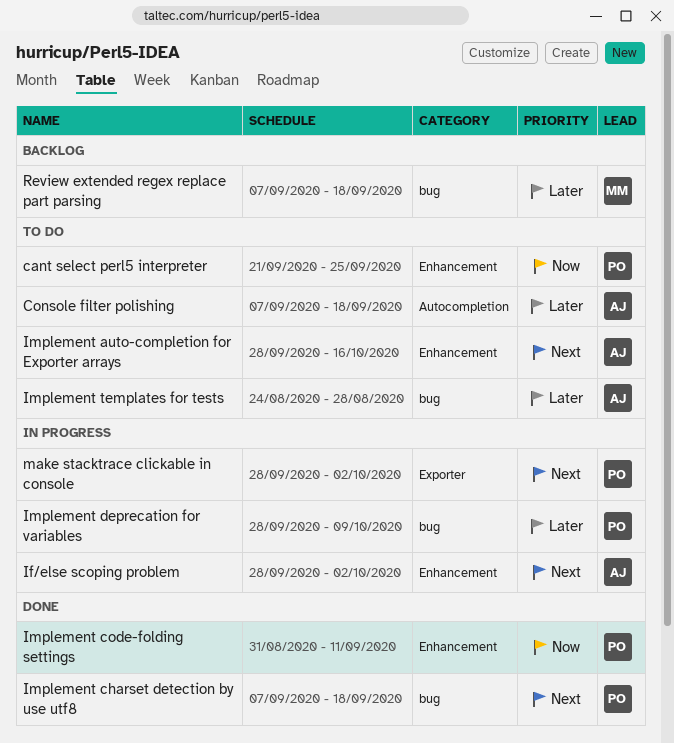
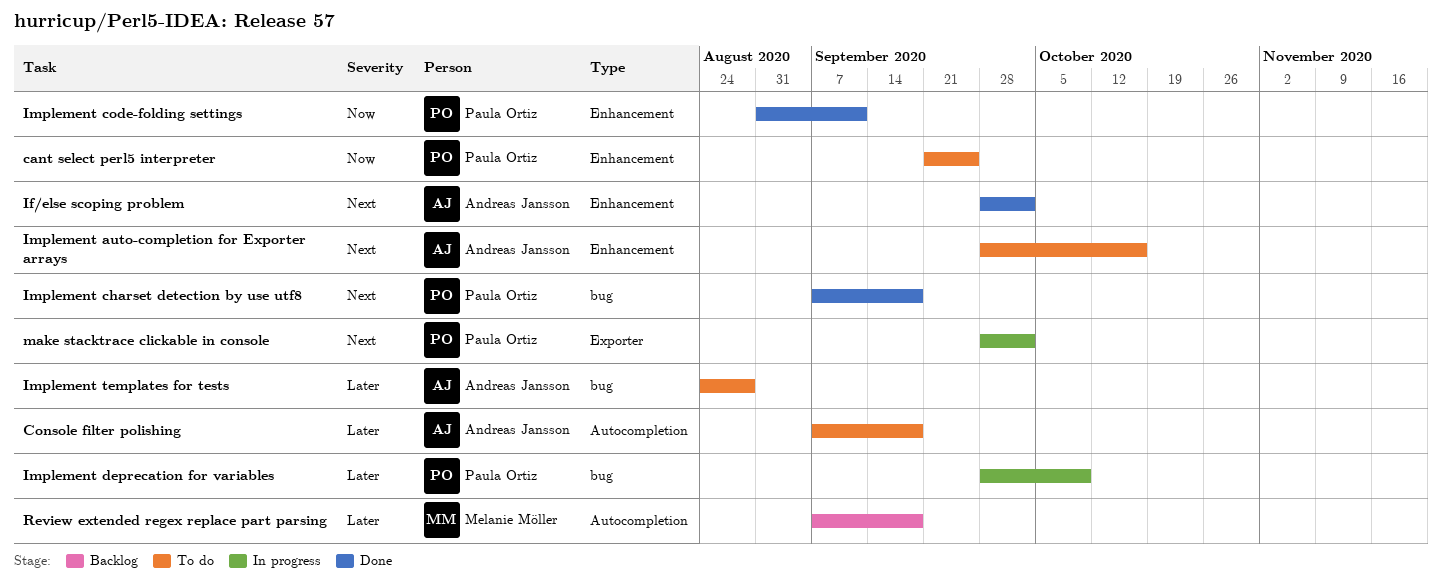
If/else scoping problem, status: In progress -> Done
Review extended regex replace part parsing, label: bug -> Autocompletion

